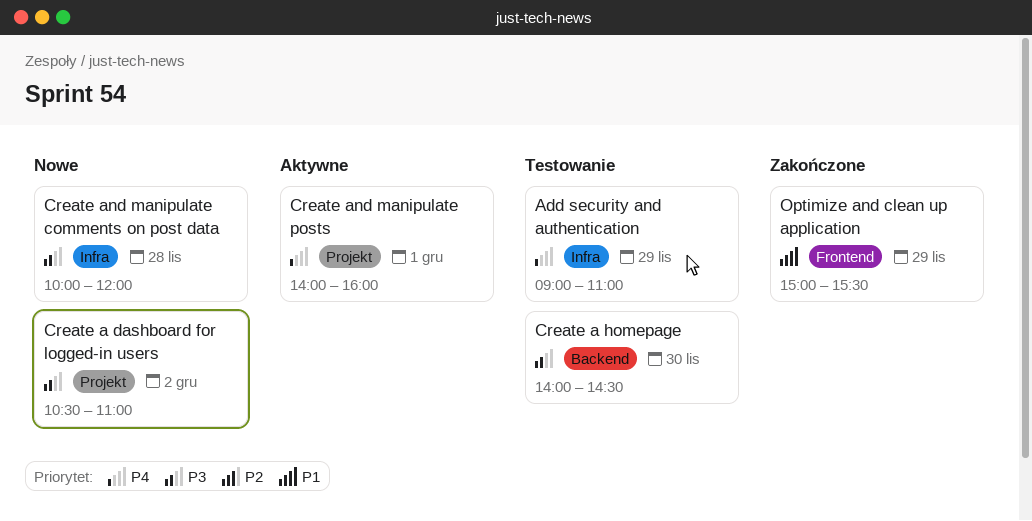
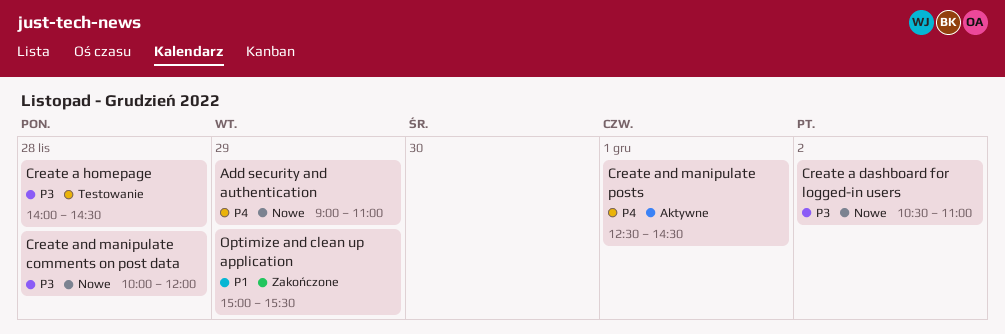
Add security and authentication, status: Testowanie -> Nowe
Create a homepage, day: Nov 30 -> Nov 28
Create and manipulate posts, begins: 14:00 -> 12:30
Create and manipulate posts, ends: 16:00 -> 14:30

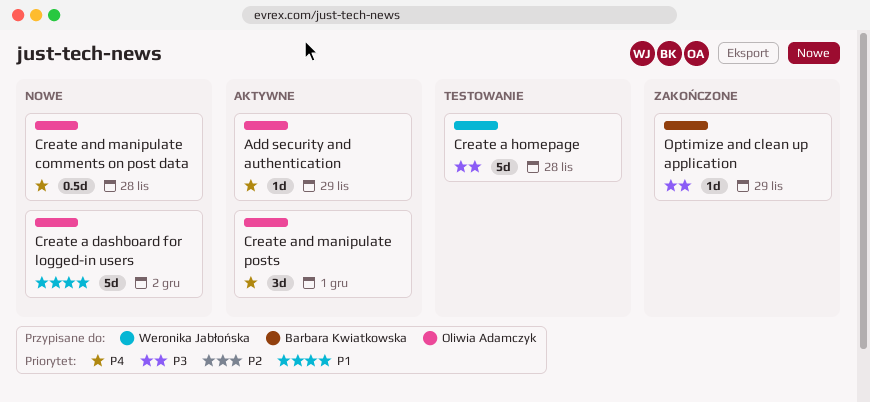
Add security and authentication, status: Nowe -> Aktywne
Create a dashboard for logged-in users, priority: P3 -> P1
Create and manipulate comments on post data, priority: P3 -> P4
Optimize and clean up application, priority: P1 -> P3

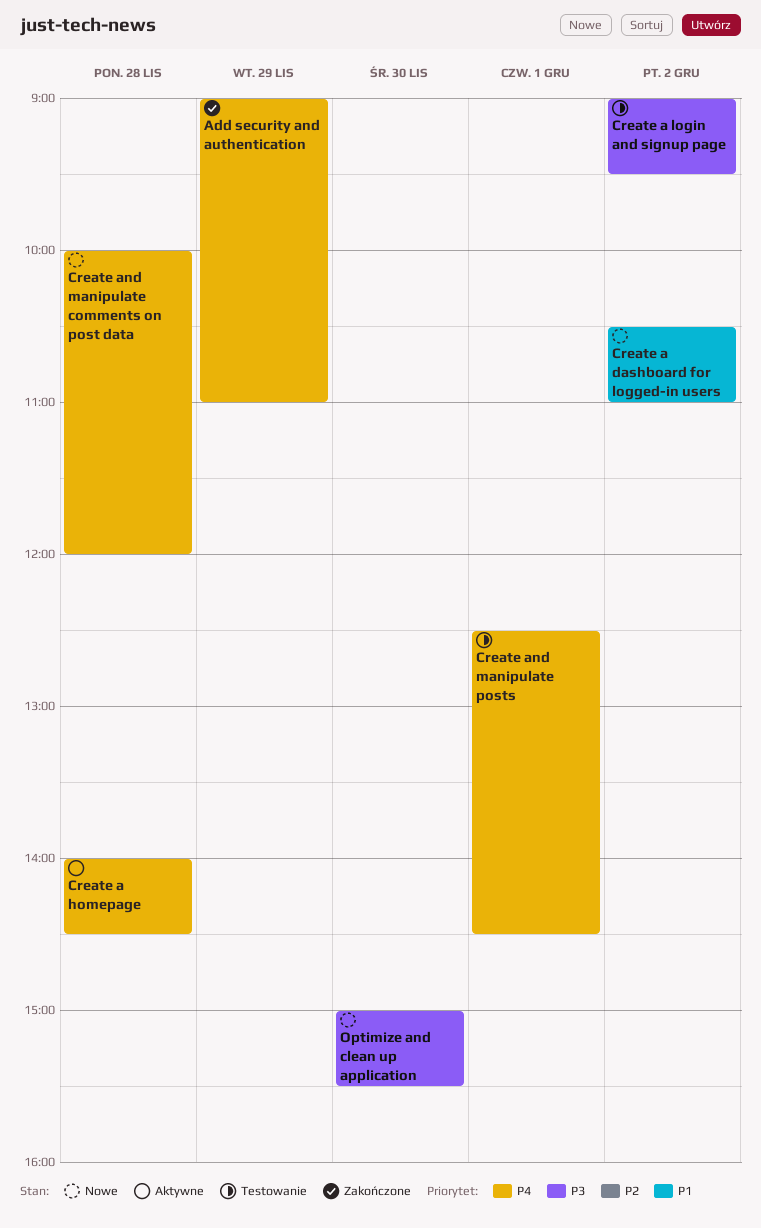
Add security and authentication, status: Aktywne -> Zakończone
Create a homepage, status: Testowanie -> Aktywne
Create a homepage, priority: P3 -> P4
Create a login and signup page: none -> present
Create and manipulate posts, status: Aktywne -> Testowanie
Optimize and clean up application, status: Zakończone -> Nowe
Optimize and clean up application, day: Nov 29 -> Nov 30

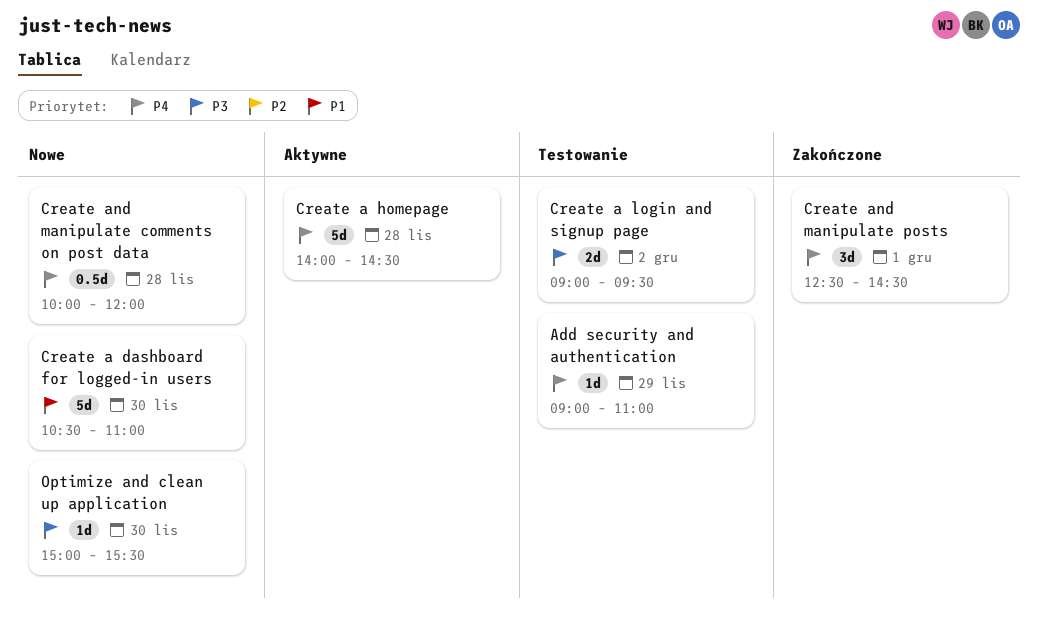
Add security and authentication, status: Zakończone -> Testowanie
Create a dashboard for logged-in users, day: Dec 2 -> Nov 30
Create and manipulate posts, status: Testowanie -> Zakończone

